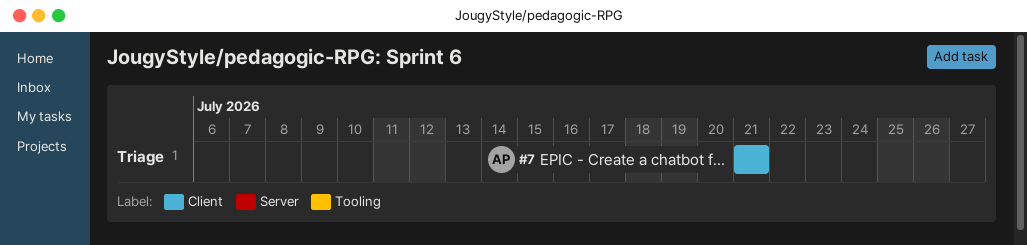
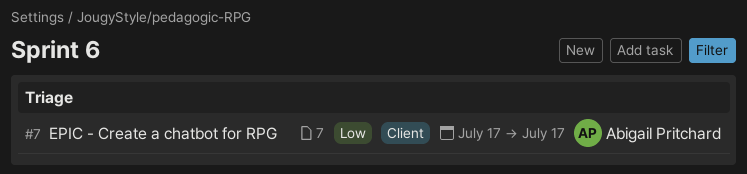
#7, start: Jul 21 -> Jul 17
#7, due: Jul 21 -> Jul 17

